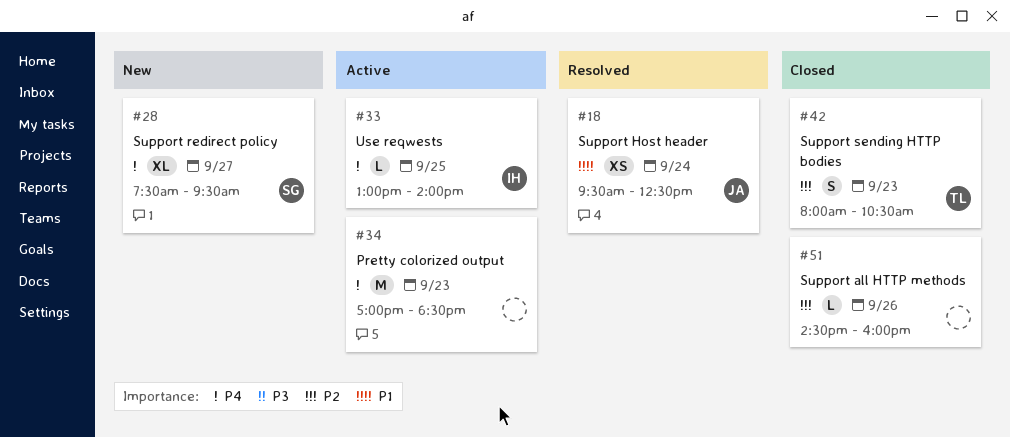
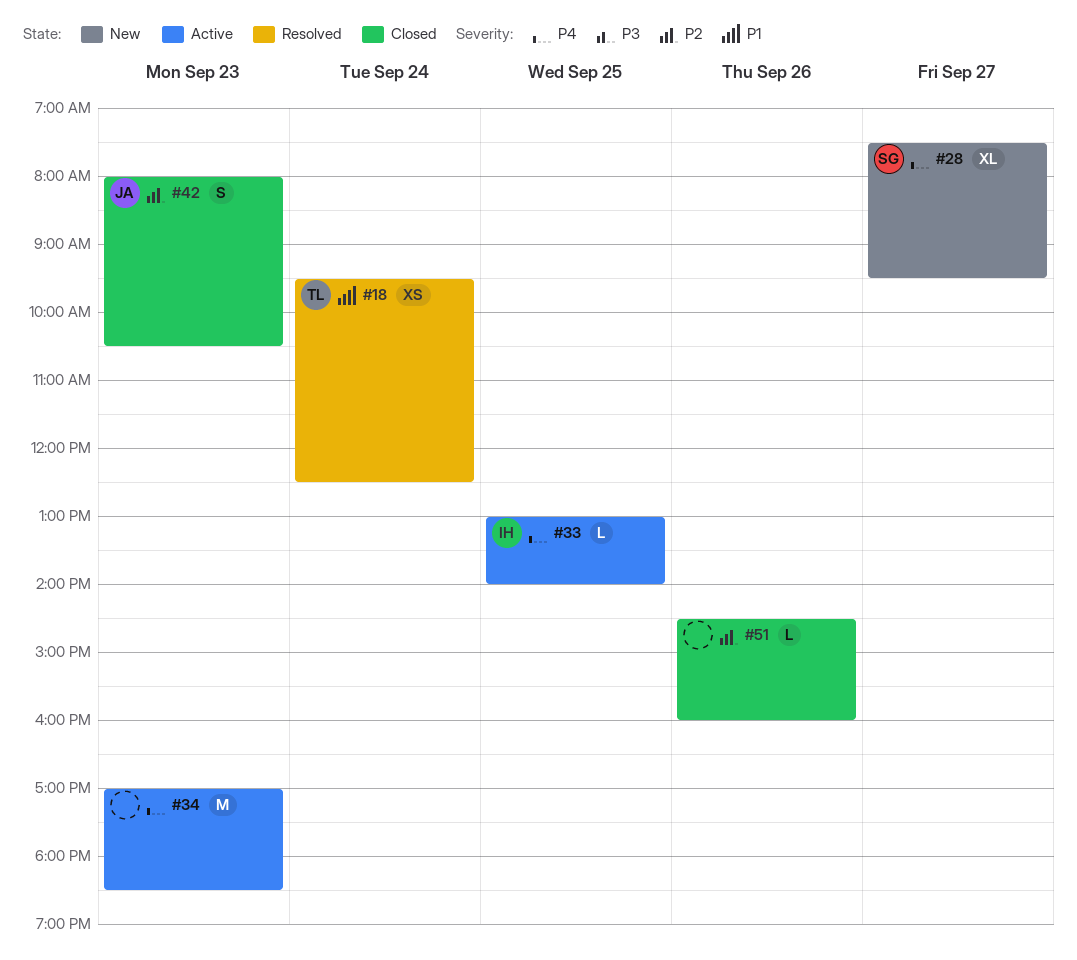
#18, owner: JA -> TL
#42, owner: TL -> JA

